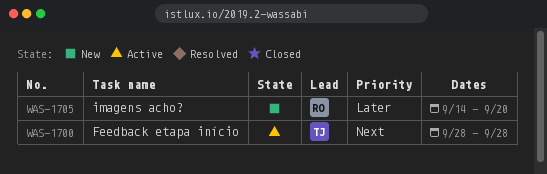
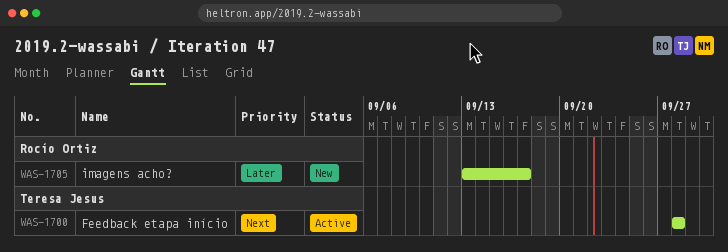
WAS-1705, start: Sep 14 -> Sep 13
WAS-1705, due: Sep 20 -> Sep 17

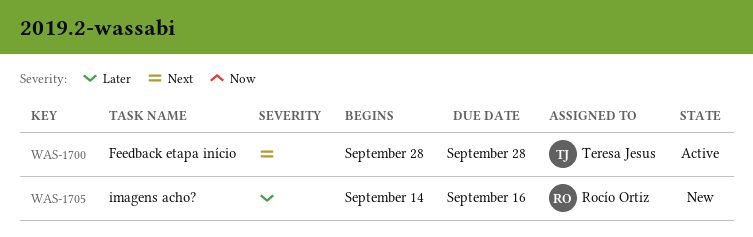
WAS-1705, start: Sep 13 -> Sep 14
WAS-1705, due: Sep 17 -> Sep 16

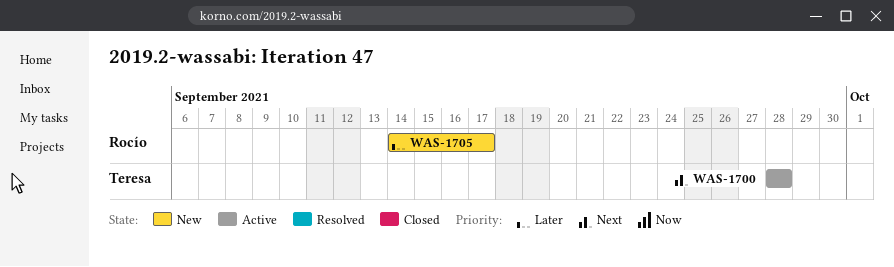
WAS-1705, due: Sep 16 -> Sep 17

